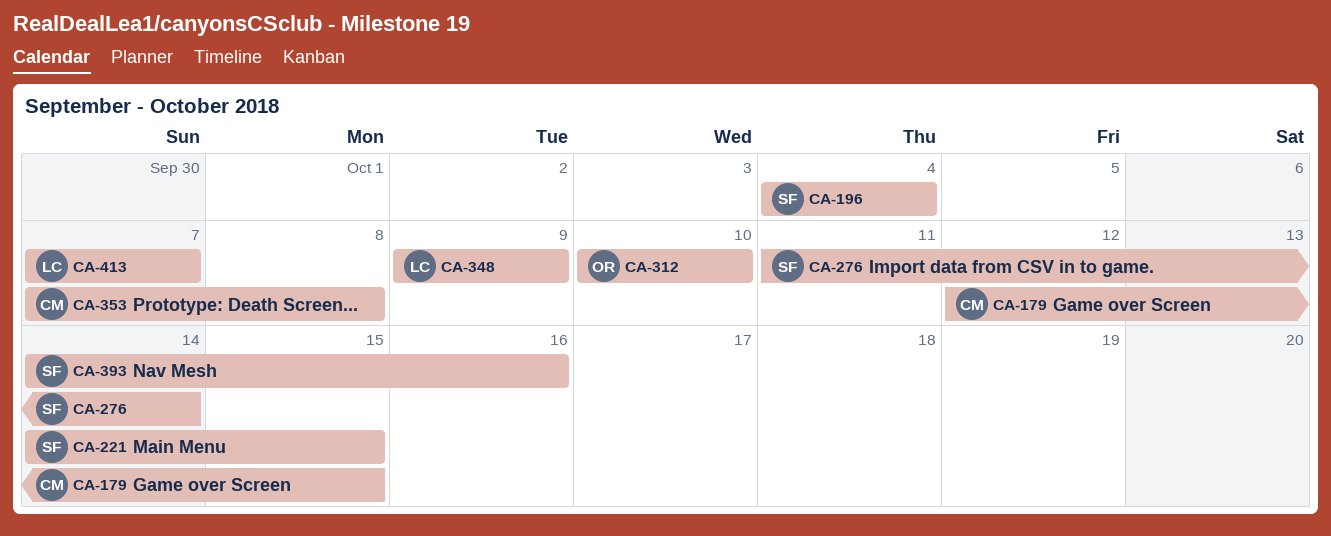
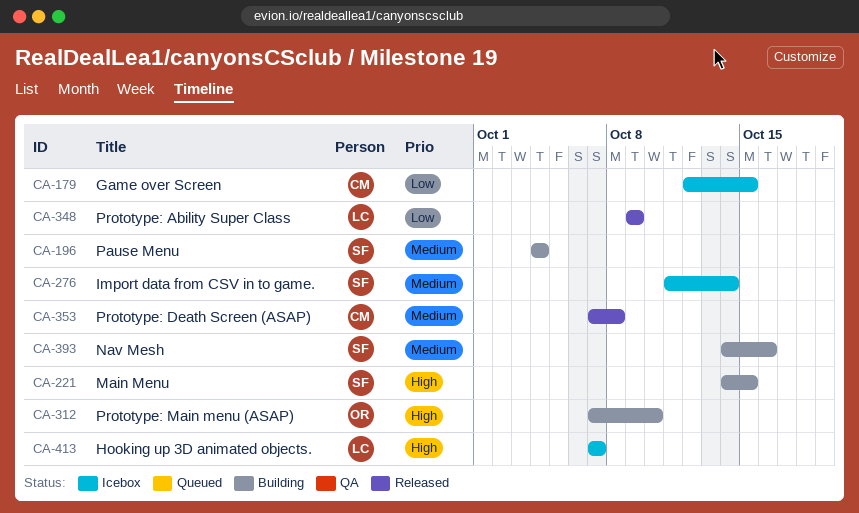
CA-312, start: Oct 10 -> Oct 7

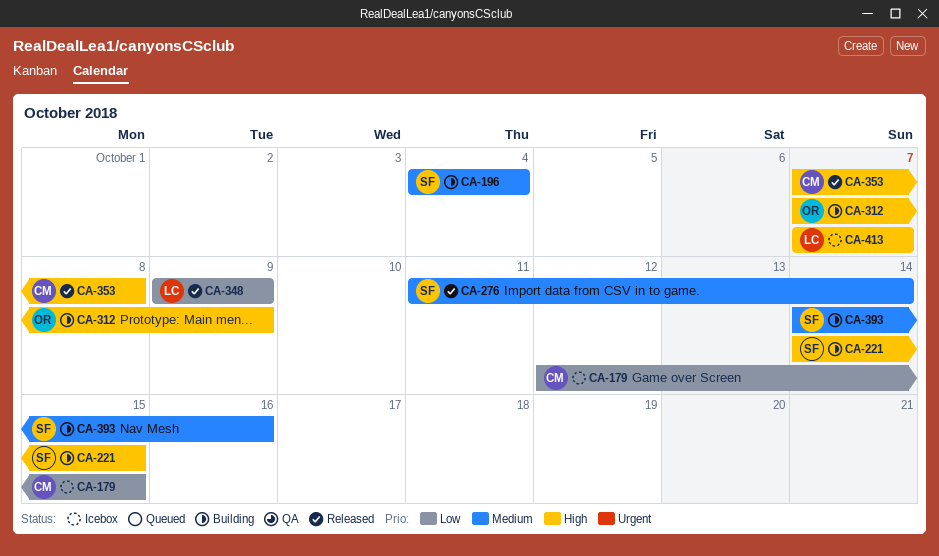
CA-276, status: Icebox -> Released
CA-312, due: Oct 10 -> Oct 9
CA-353, priority: Medium -> High

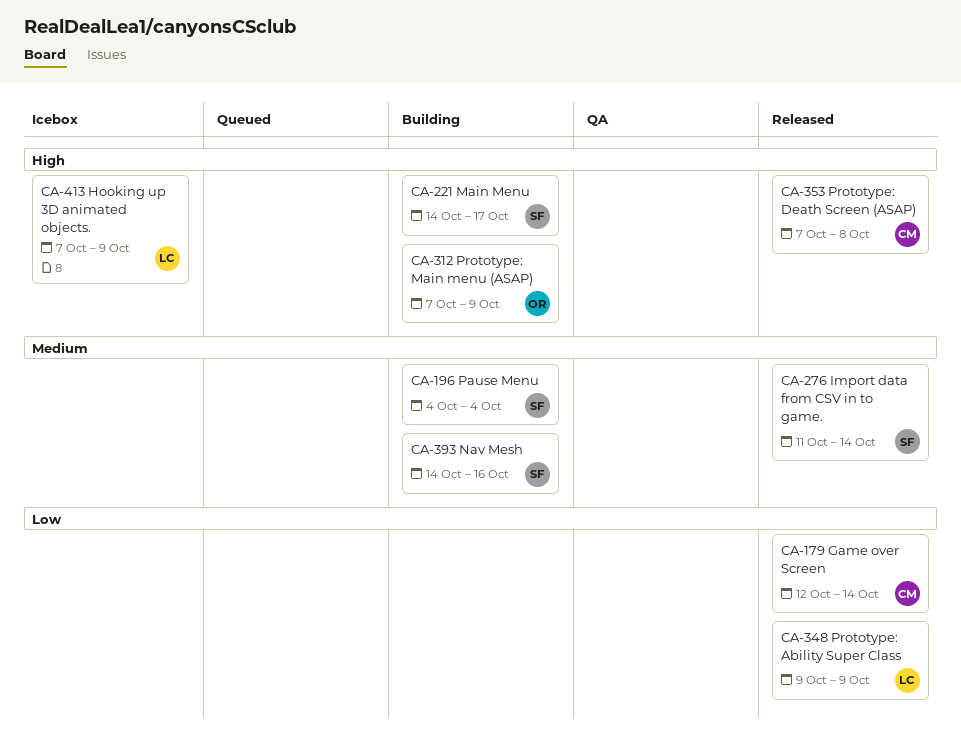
CA-179, status: Icebox -> Released
CA-179, due: Oct 15 -> Oct 14
CA-221, due: Oct 15 -> Oct 17
CA-413, due: Oct 7 -> Oct 9

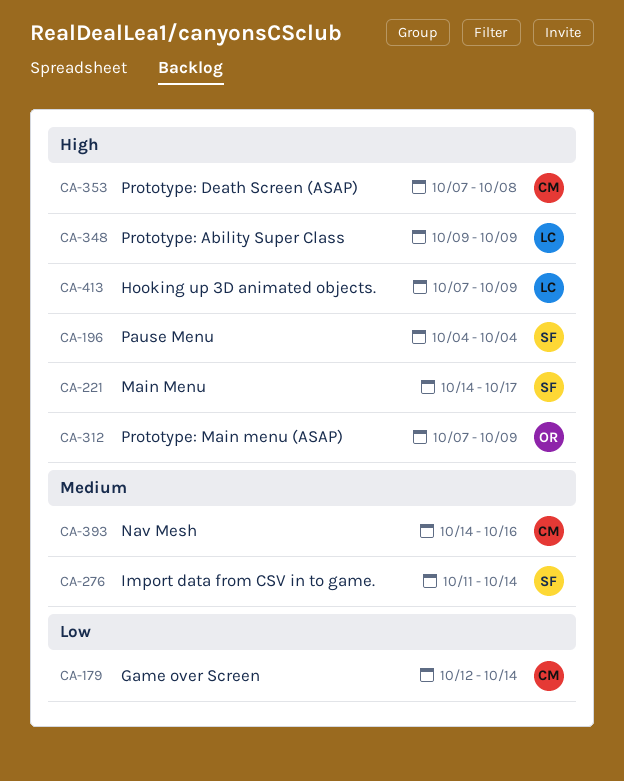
CA-196, priority: Medium -> High
CA-348, priority: Low -> High
CA-393, owner: SF -> CM

